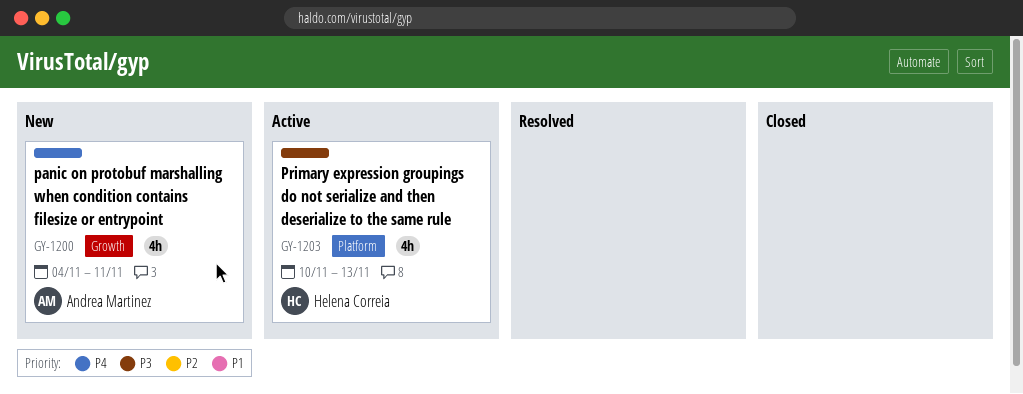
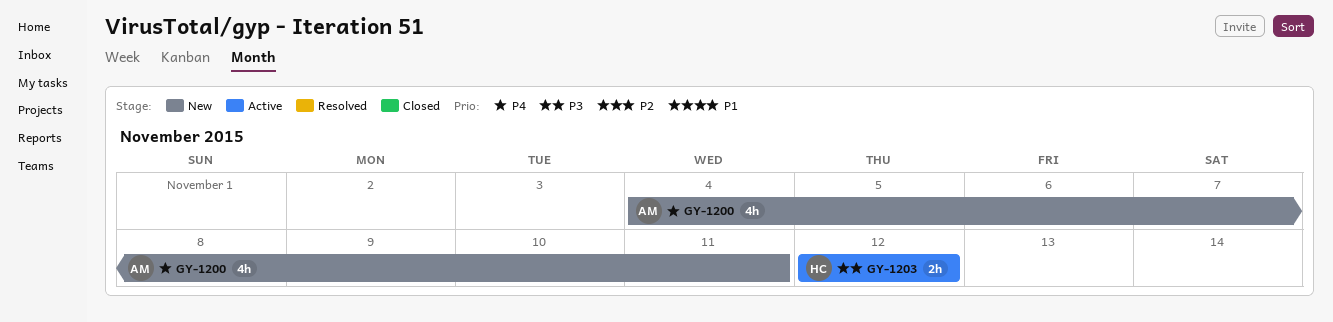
GY-1203, estimate: 4h -> 2h
GY-1203, start: Nov 10 -> Nov 12
GY-1203, due: Nov 13 -> Nov 12

